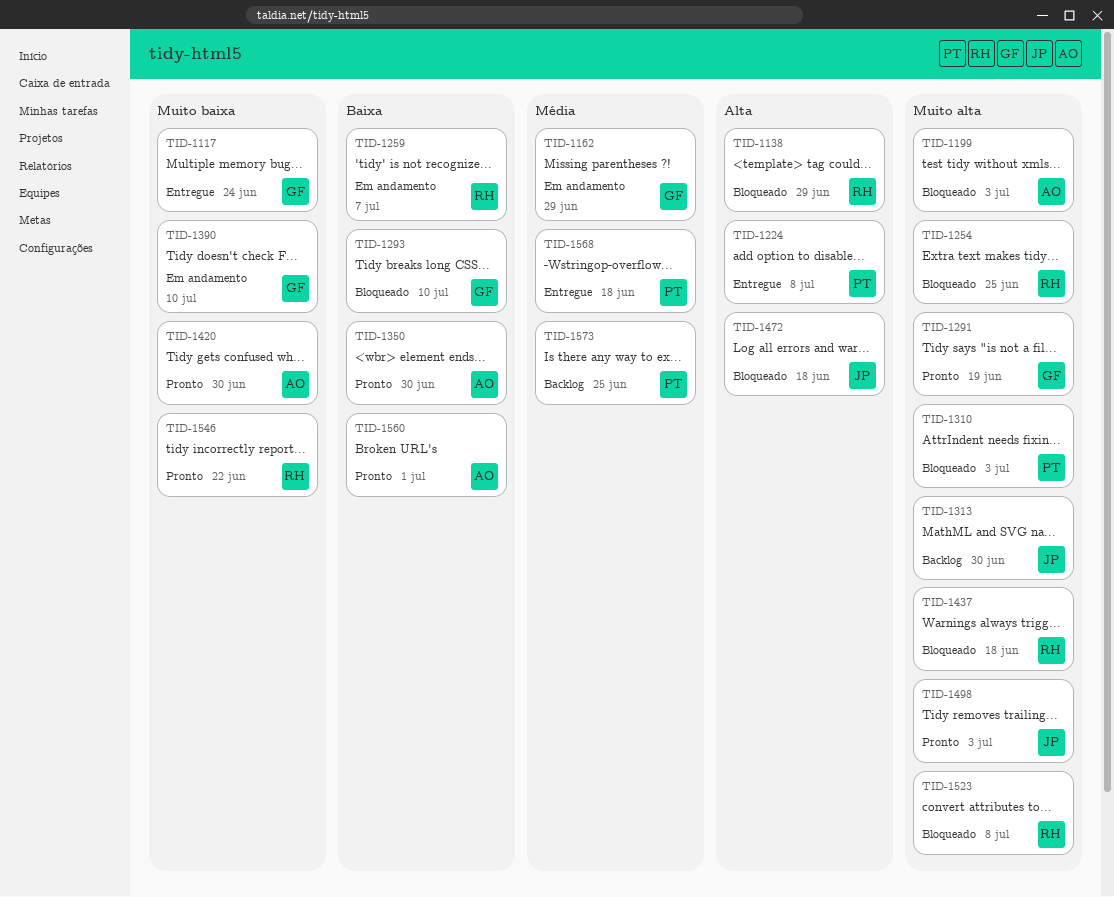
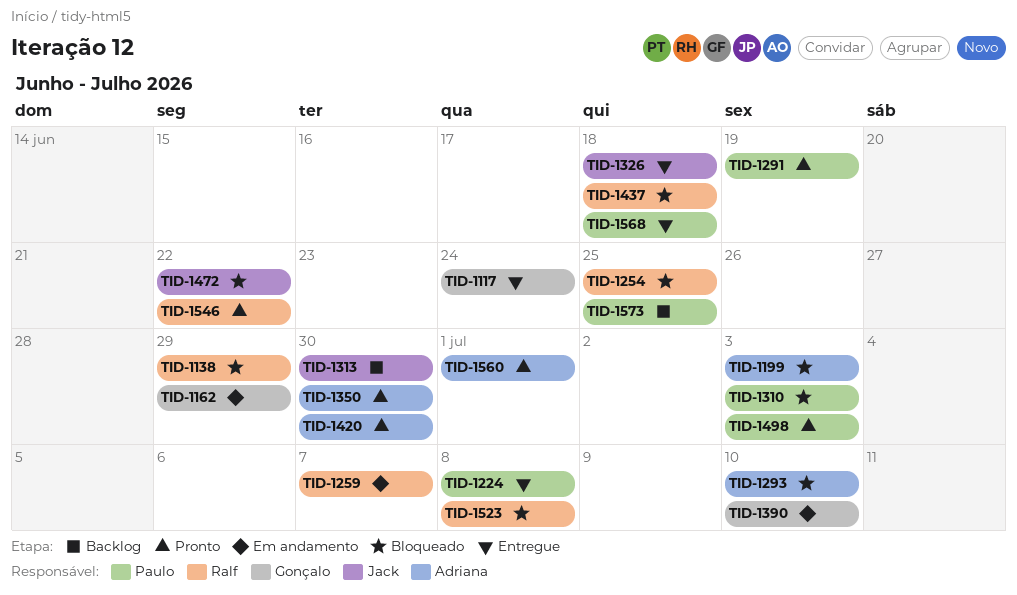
TID-1291, owner: Gonçalo -> Paulo
TID-1293, owner: Gonçalo -> Adriana
TID-1326: none -> present
TID-1472, due: Jun 18 -> Jun 22
TID-1498, owner: Jack -> Paulo

